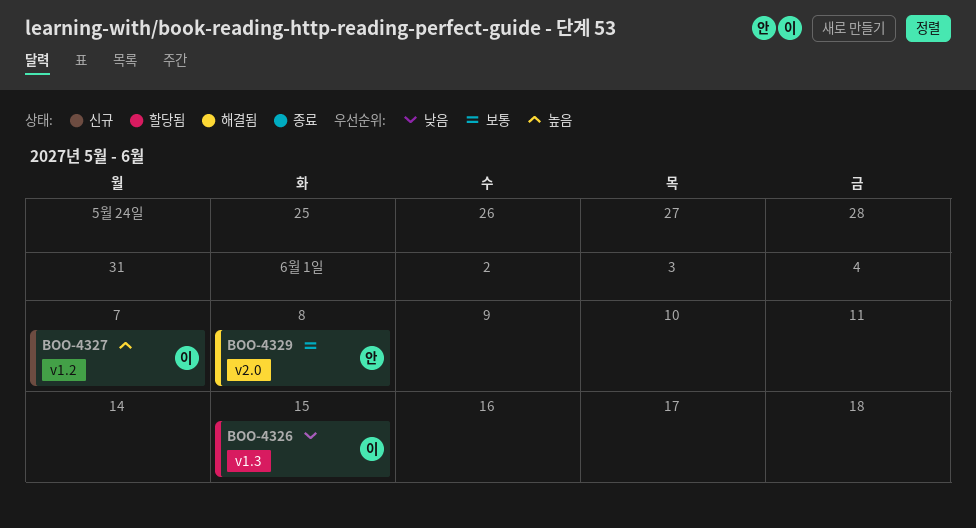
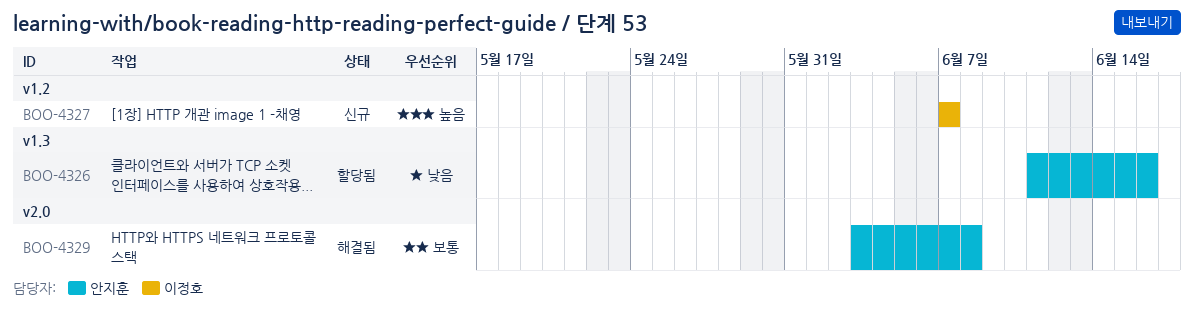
BOO-4326, owner: 이정호 -> 안지훈
BOO-4326, due: Jun 15 -> Jun 16

